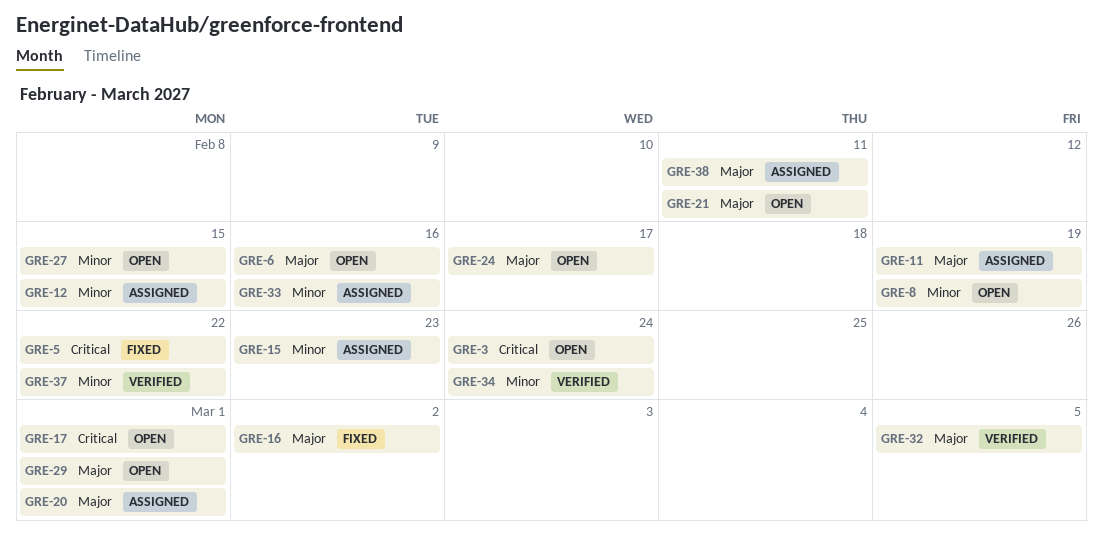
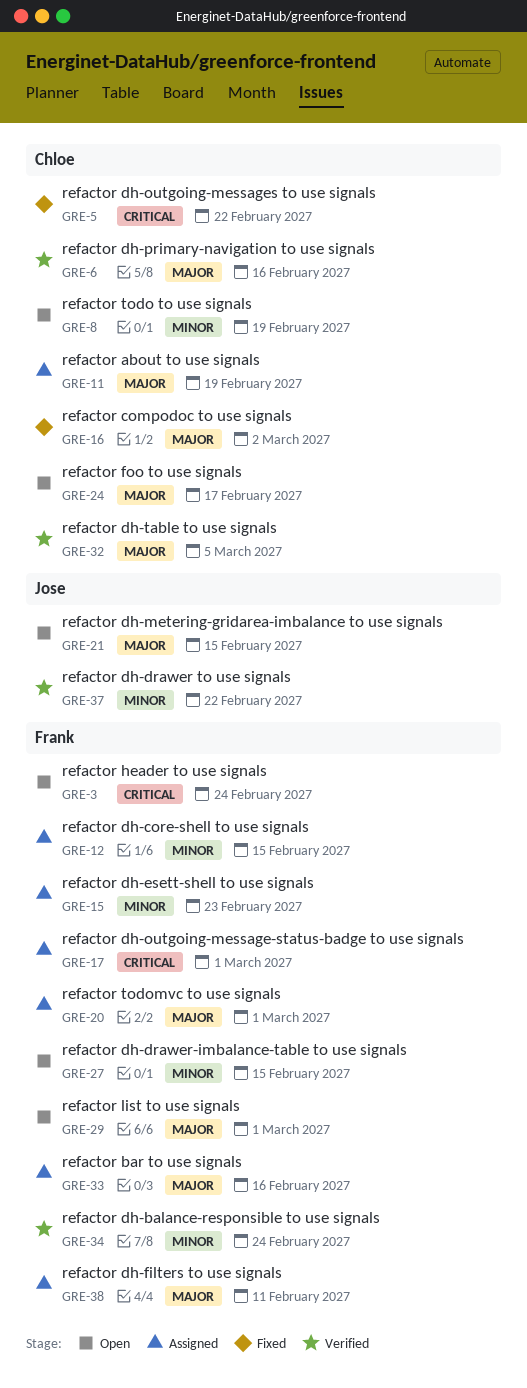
GRE-6, status: Open -> Verified
GRE-17, status: Open -> Assigned
GRE-21, due: Feb 11 -> Feb 15
GRE-33, priority: Minor -> Major

